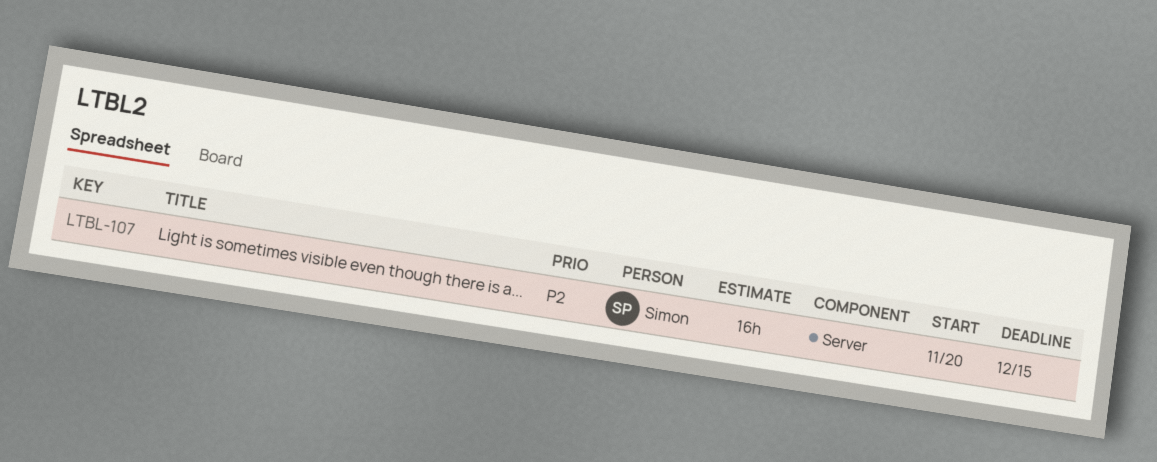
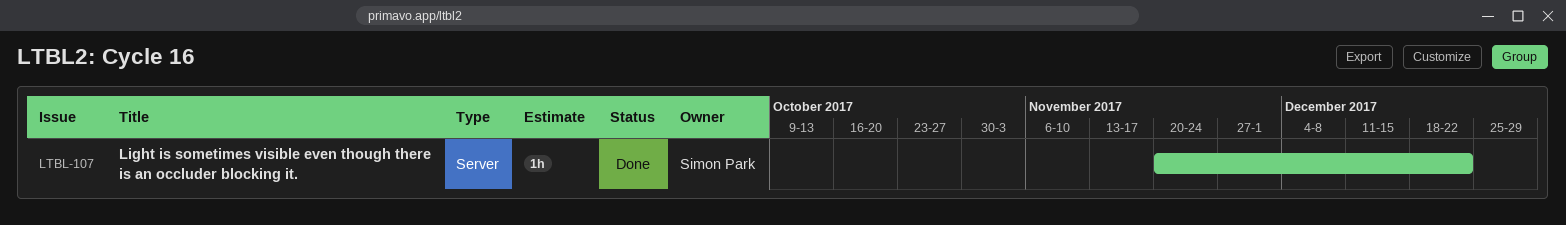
LTBL-107, estimate: 16h -> 1h
LTBL-107, due: Dec 15 -> Dec 22

